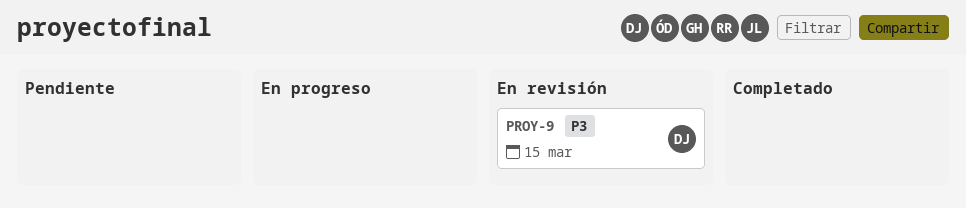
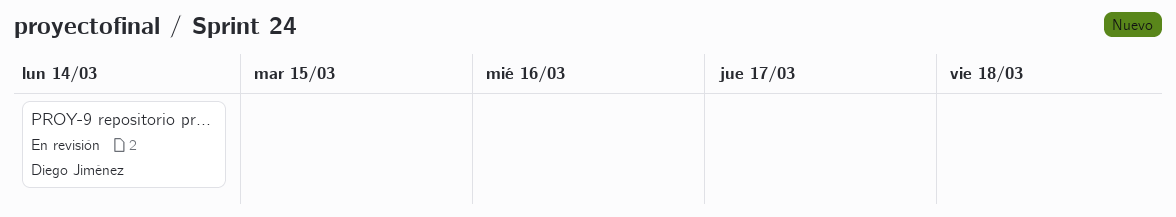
PROY-9, due: Mar 15 -> Mar 14

